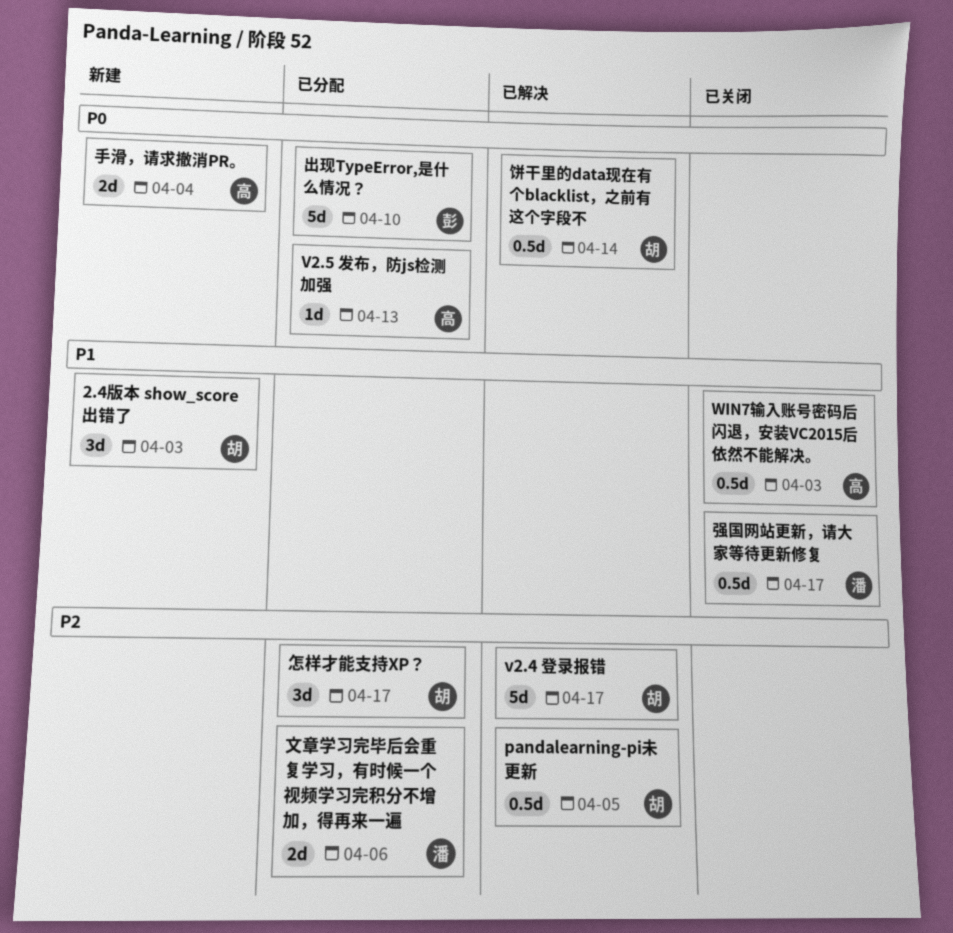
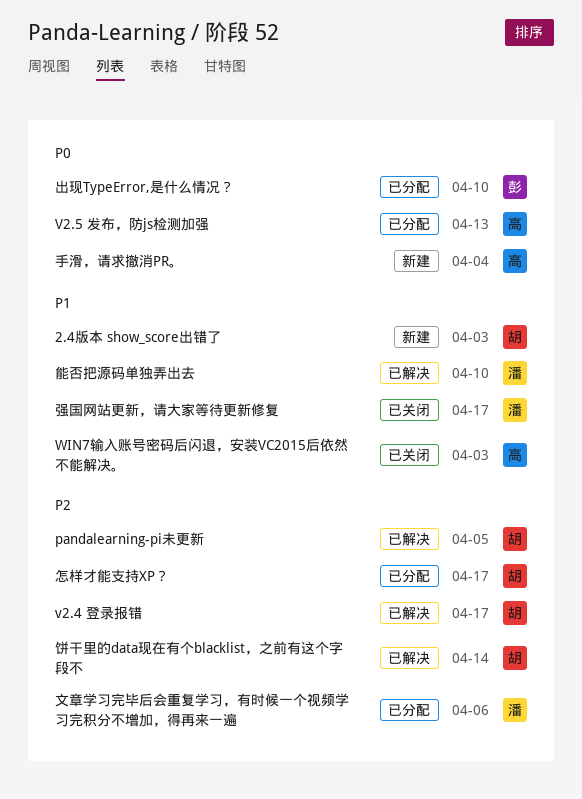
能否把源码单独弄出去: none -> present
饼干里的data现在有个blacklist，之前有这个字段不, priority: P0 -> P2

